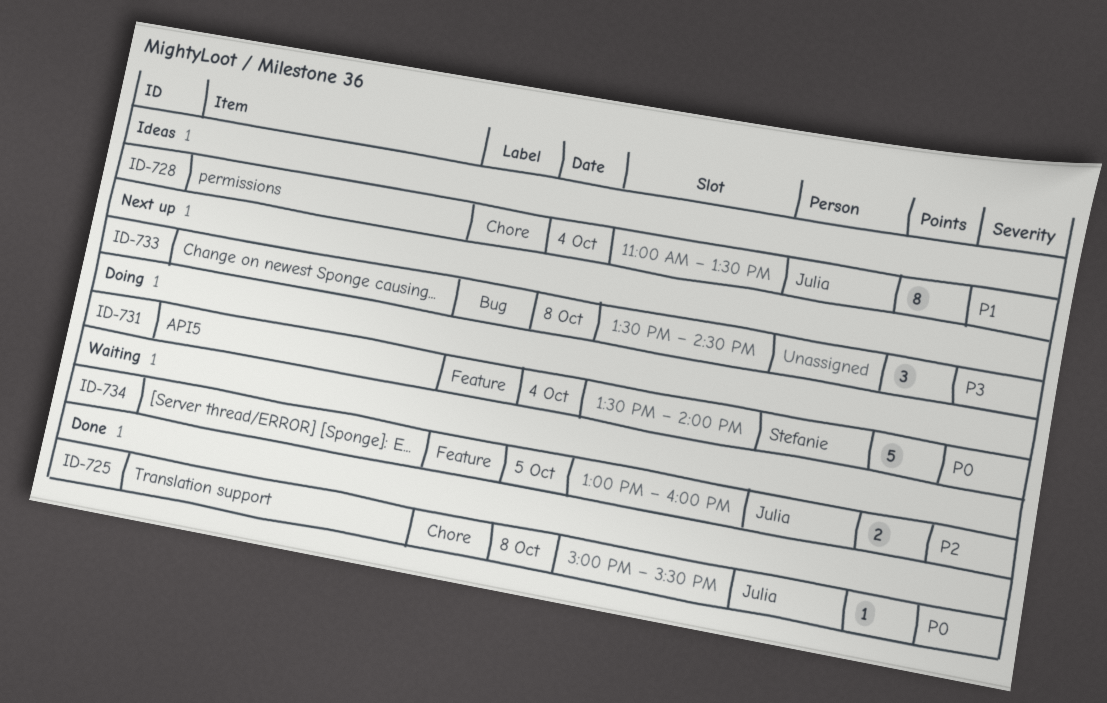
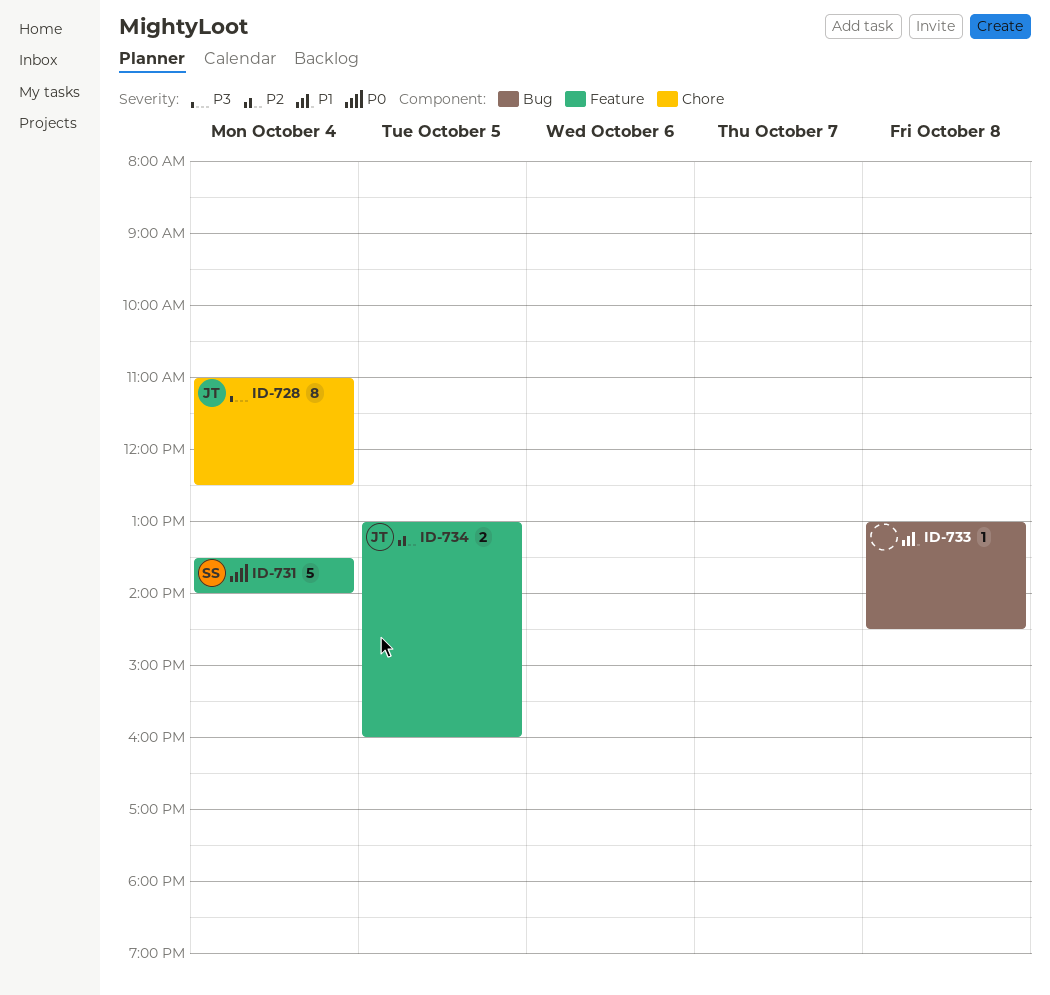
ID-725: present -> none
ID-728, priority: P1 -> P3
ID-728, ends: 13:30 -> 12:30
ID-733, priority: P3 -> P1
ID-733, estimate: 3 -> 1
ID-733, begins: 13:30 -> 13:00

